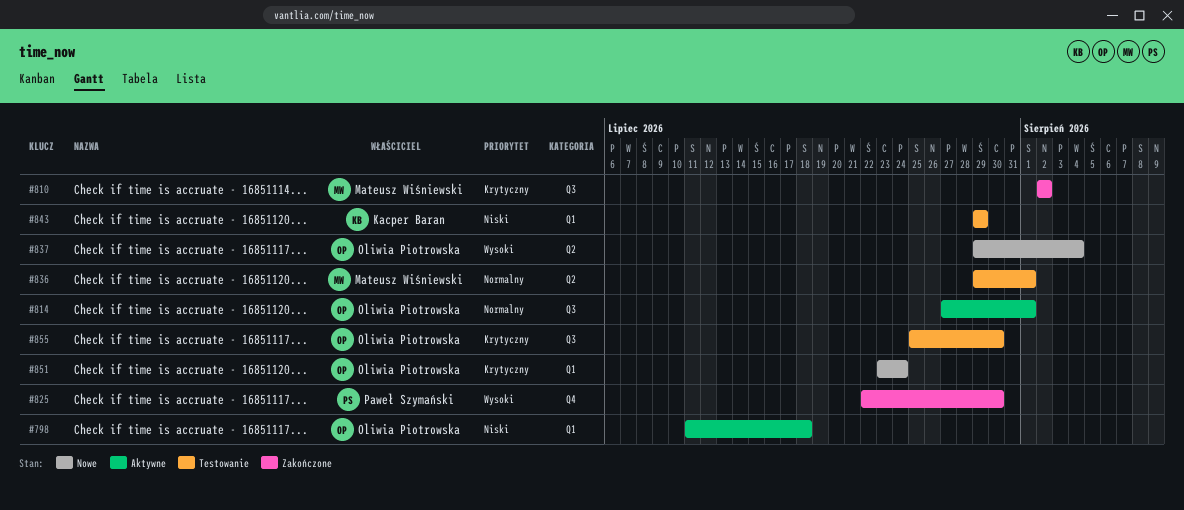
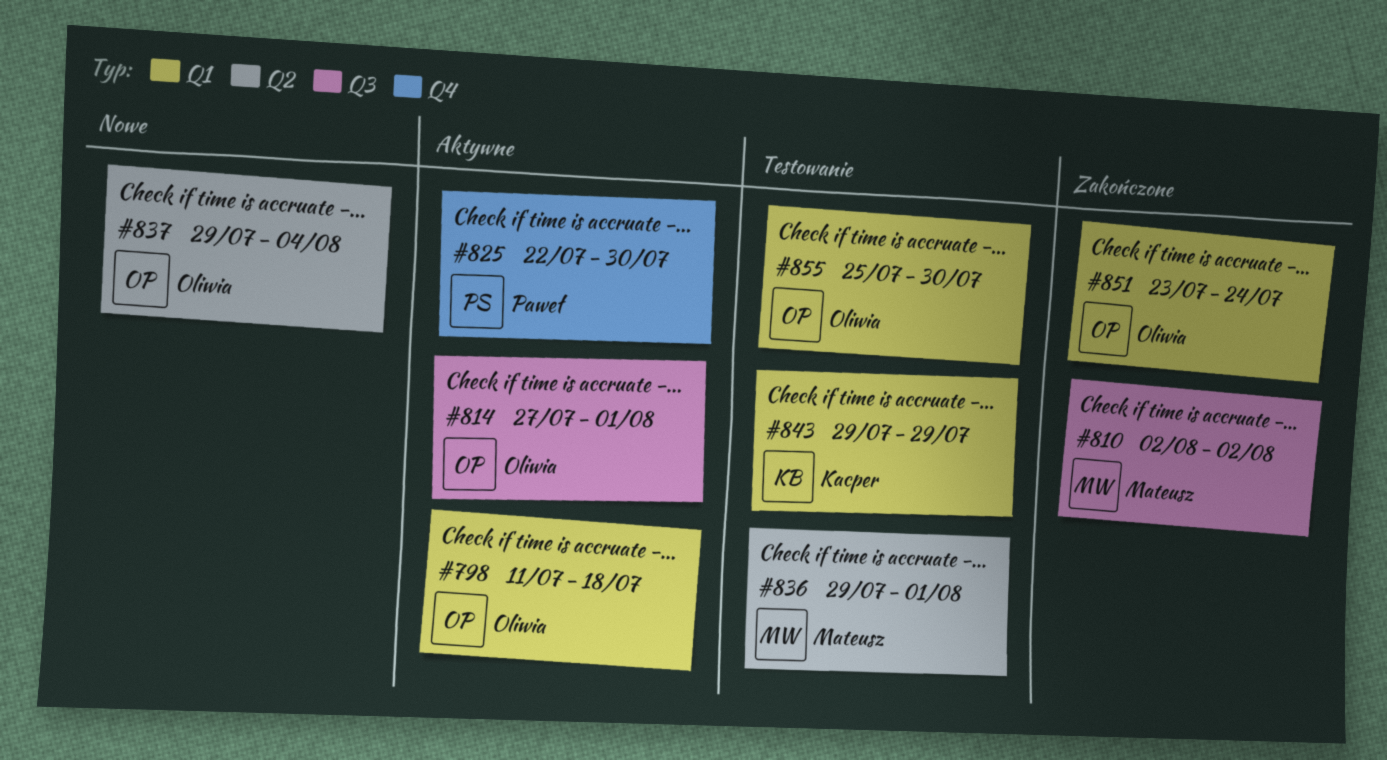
#825, status: Zakończone -> Aktywne
#851, status: Nowe -> Zakończone
#855, label: Q3 -> Q1

